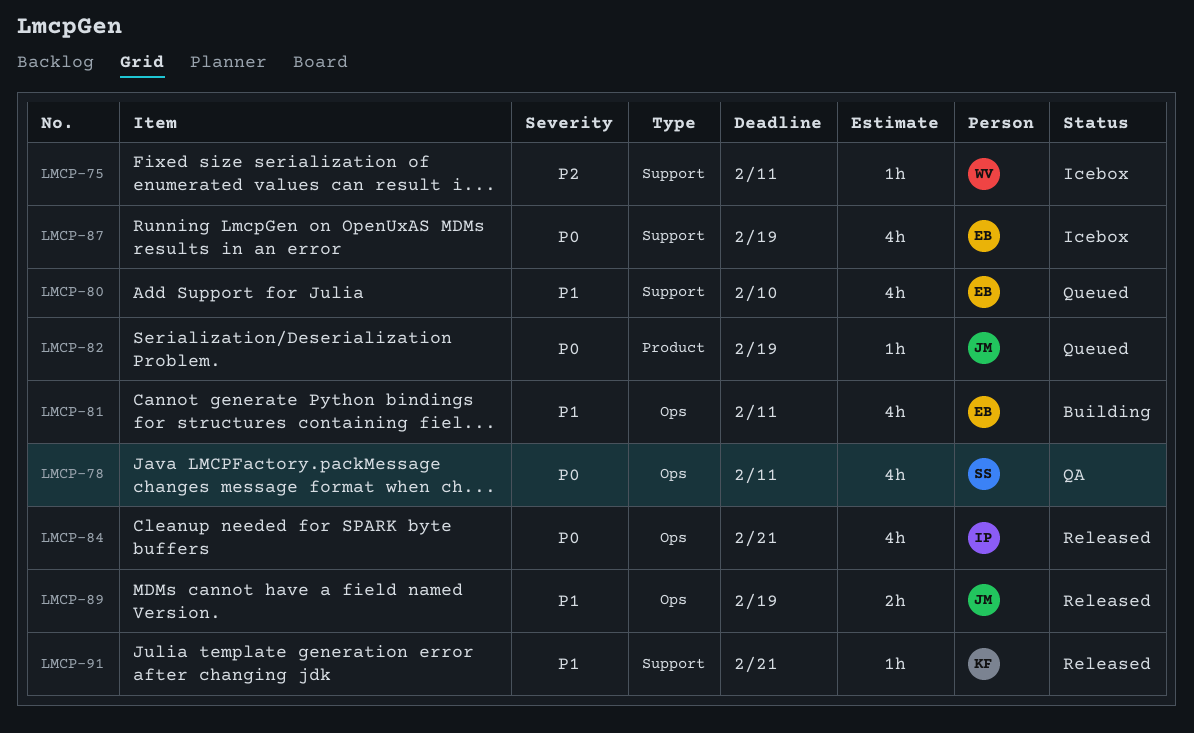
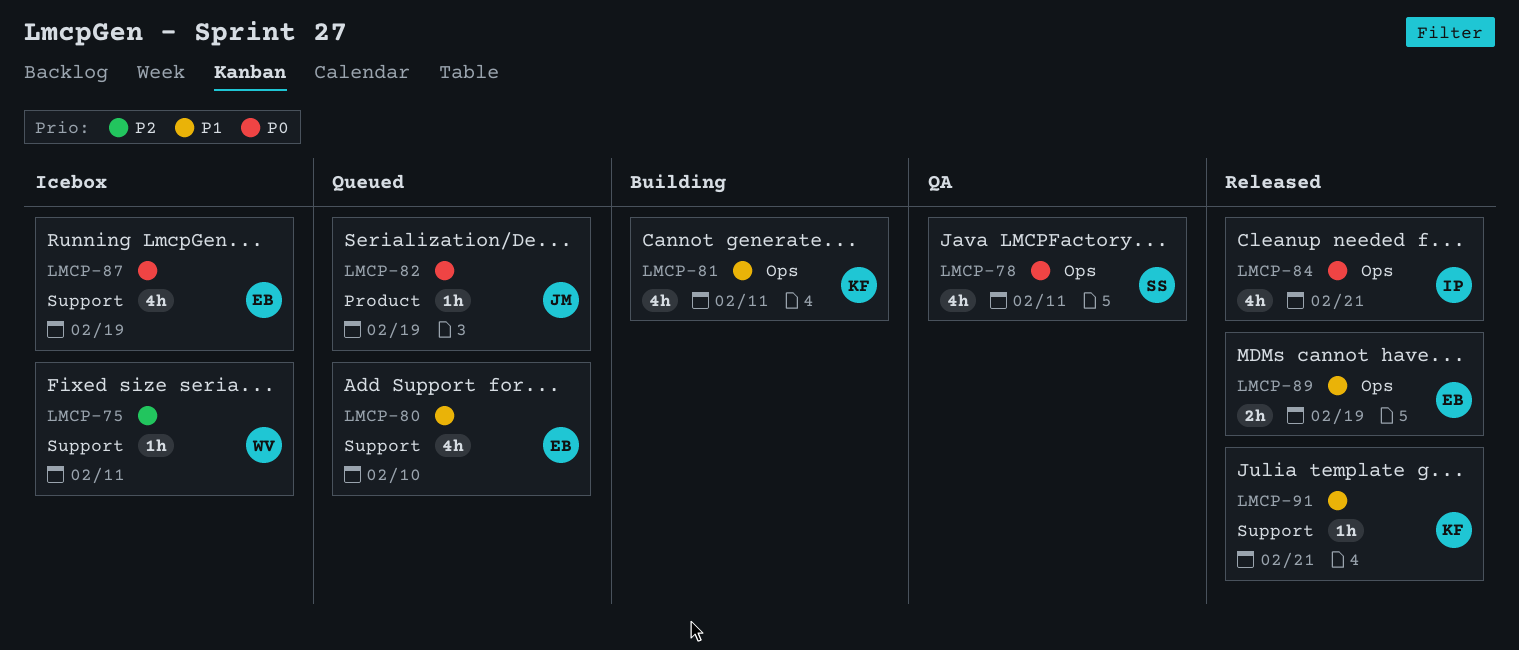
LMCP-81, owner: EB -> KF
LMCP-89, owner: JM -> EB

